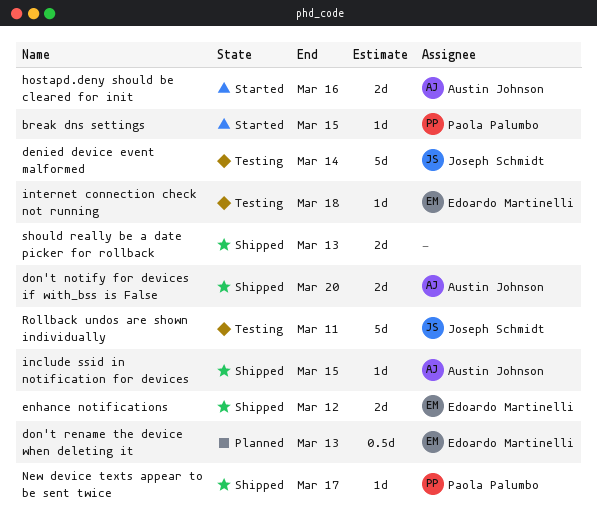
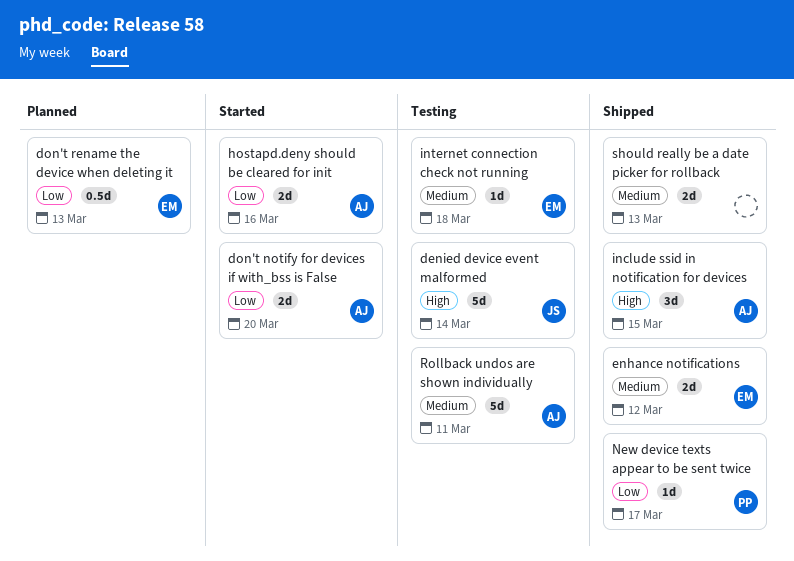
break dns settings: present -> none
don't notify for devices if with_bss is False, status: Shipped -> Started
include ssid in notification for devices, estimate: 1d -> 3d
Rollback undos are shown individually, owner: Joseph Schmidt -> Austin Johnson

